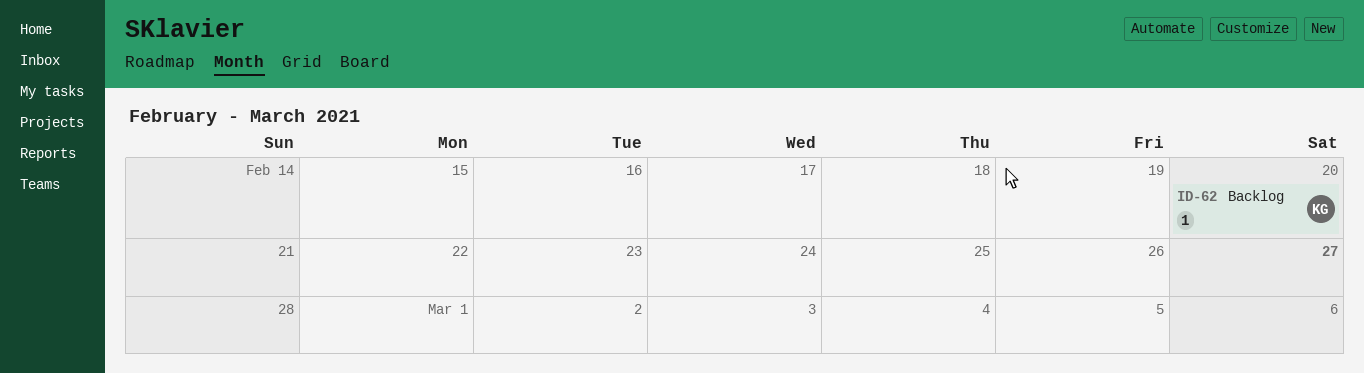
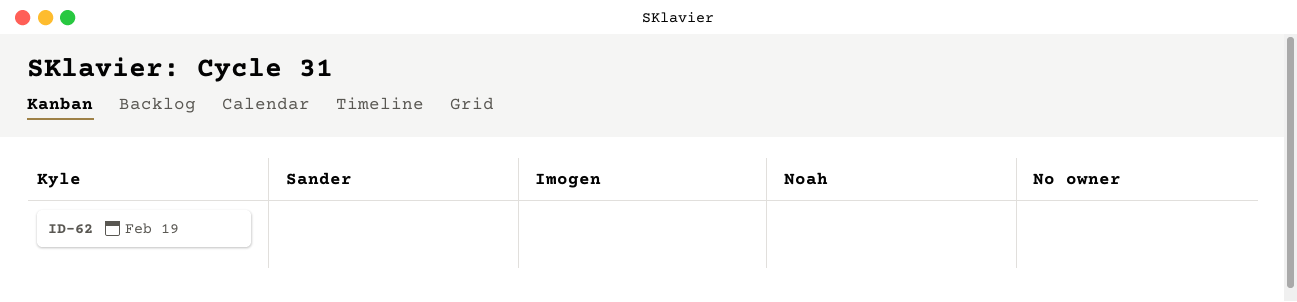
ID-62, due: Feb 20 -> Feb 19

